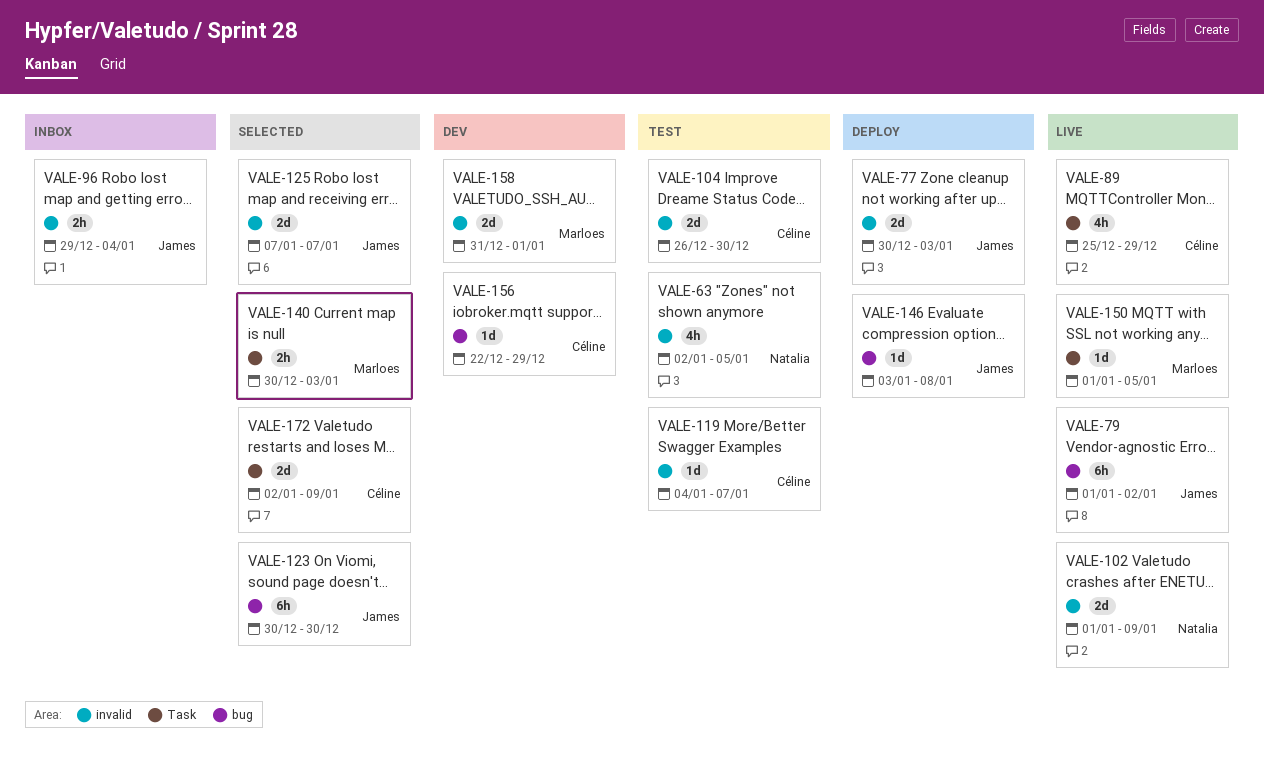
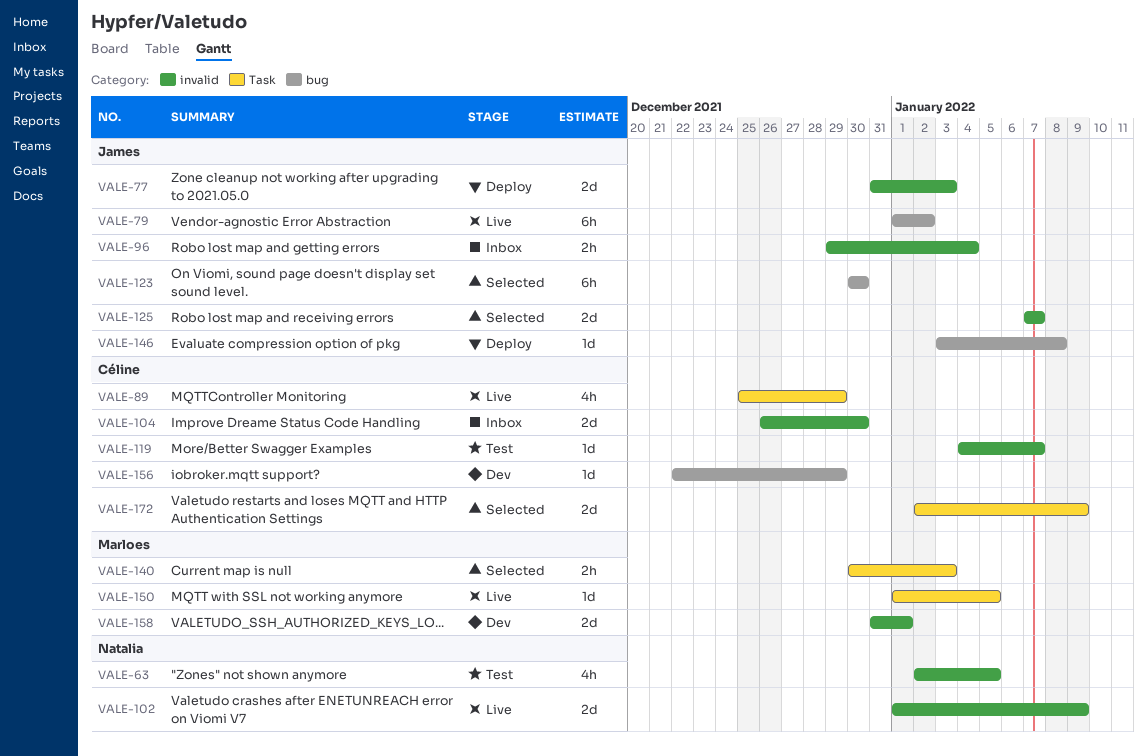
VALE-77, start: Dec 30 -> Dec 31
VALE-104, status: Test -> Inbox

